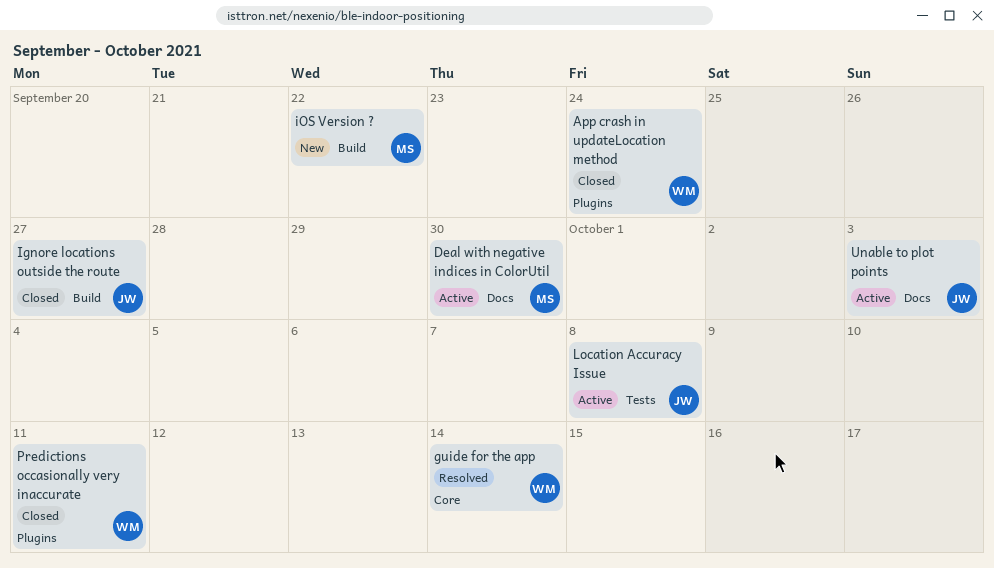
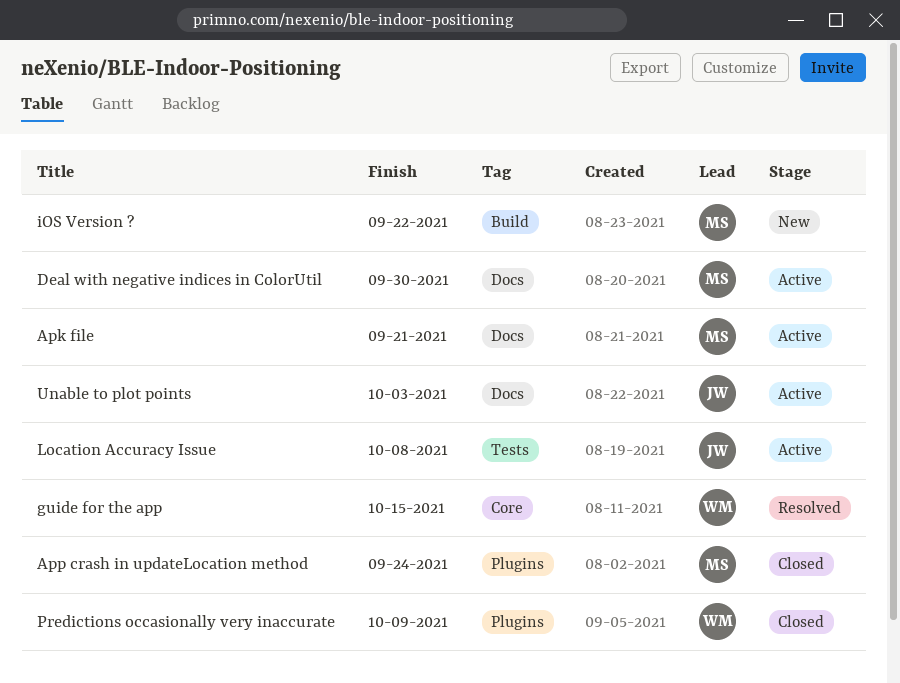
Apk file: none -> present
App crash in updateLocation method, owner: WM -> MS
guide for the app, due: Oct 14 -> Oct 15
Ignore locations outside the route: present -> none
Predictions occasionally very inaccurate, due: Oct 11 -> Oct 9

